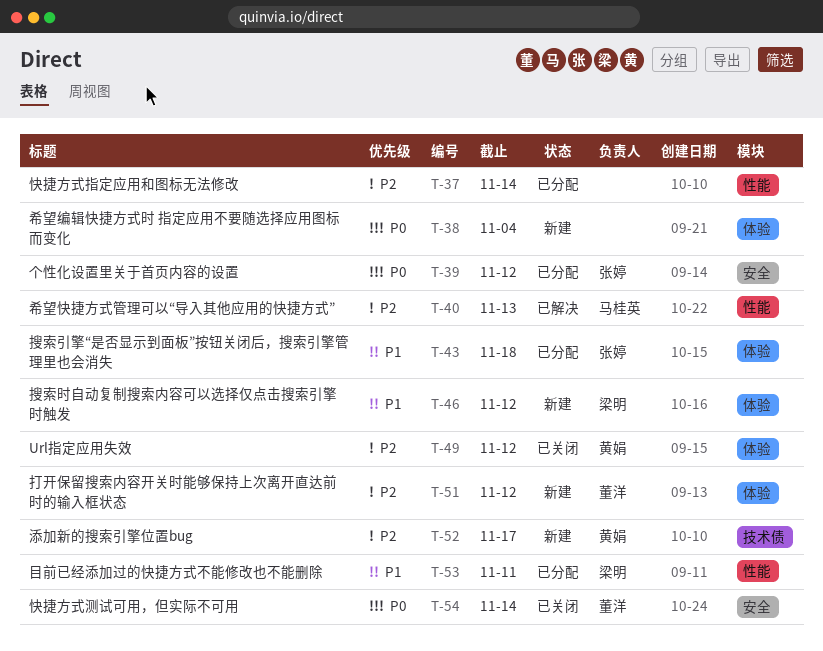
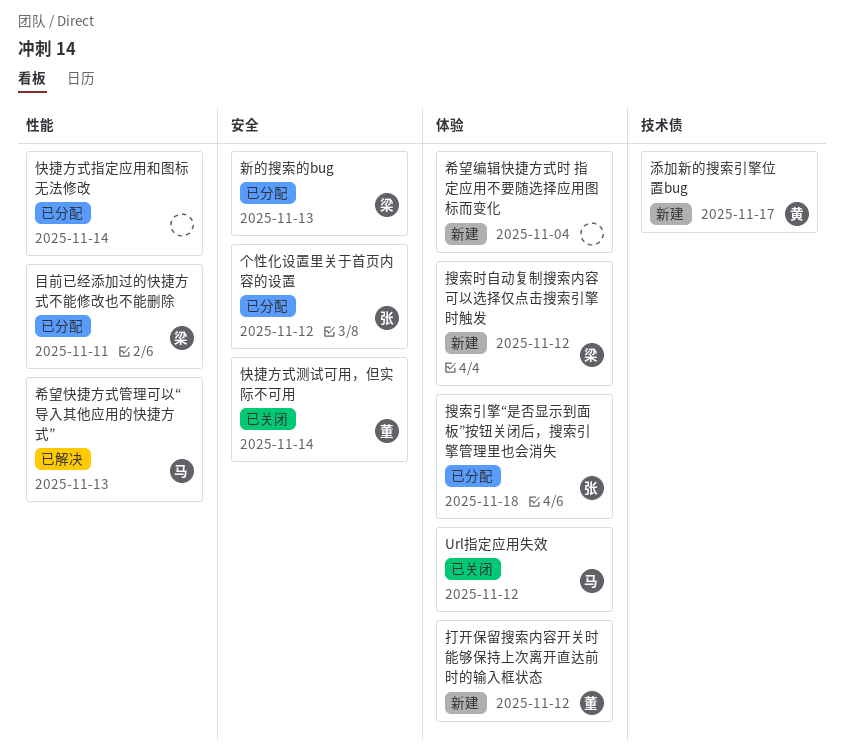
Url指定应用失效, owner: 黄娟 -> 马桂英
新的搜索的bug: none -> present

